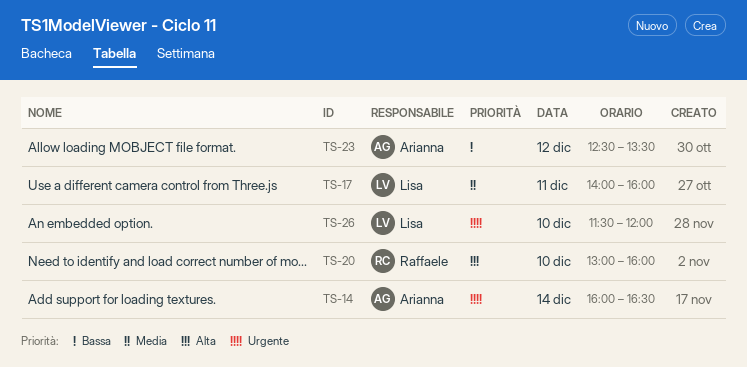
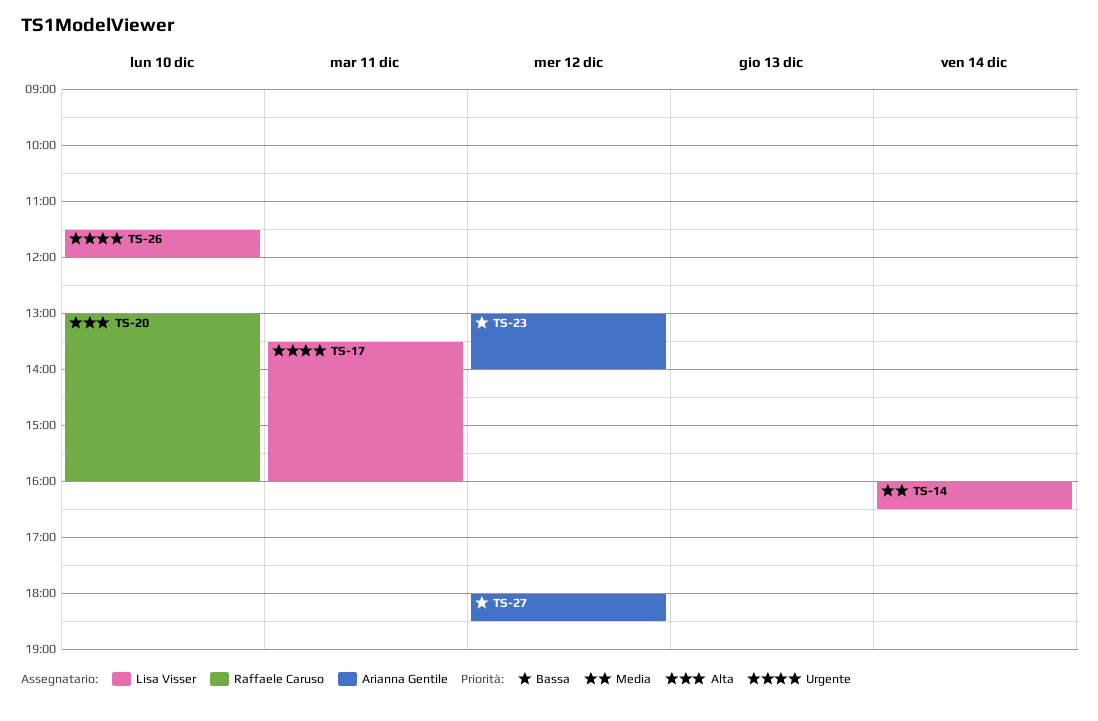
TS-14, owner: Arianna Gentile -> Lisa Visser
TS-14, priority: Urgente -> Media
TS-17, priority: Media -> Urgente
TS-17, begins: 14:00 -> 13:30
TS-23, begins: 12:30 -> 13:00
TS-23, ends: 13:30 -> 14:00
TS-27: none -> present

